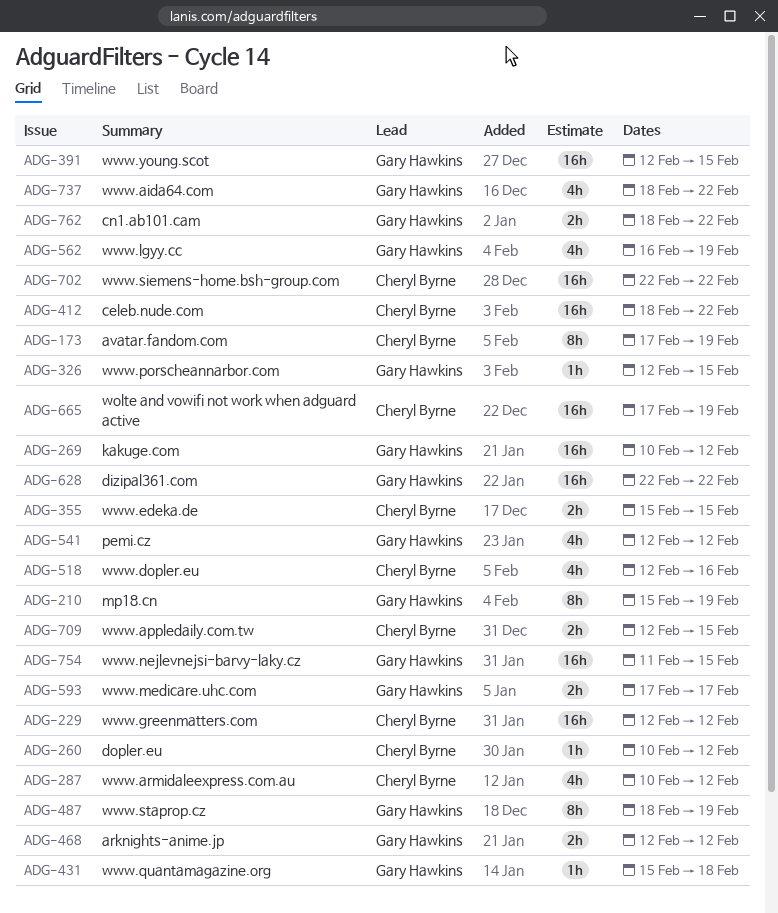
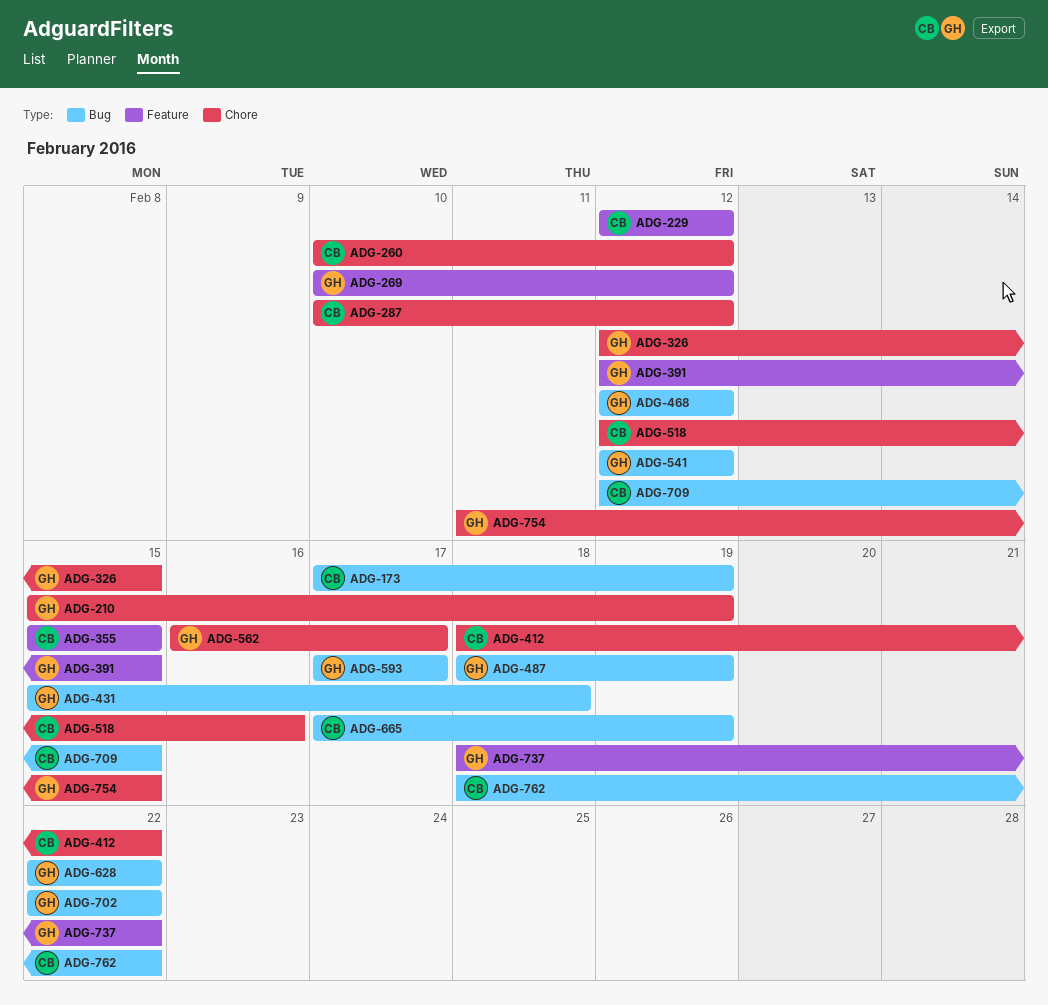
ADG-562, due: Feb 19 -> Feb 17
ADG-702, owner: Cheryl Byrne -> Gary Hawkins
ADG-762, owner: Gary Hawkins -> Cheryl Byrne

